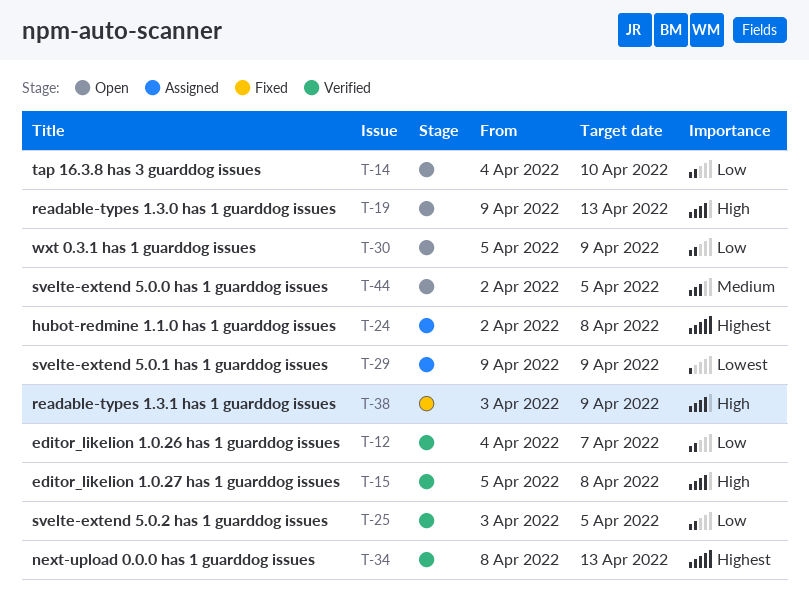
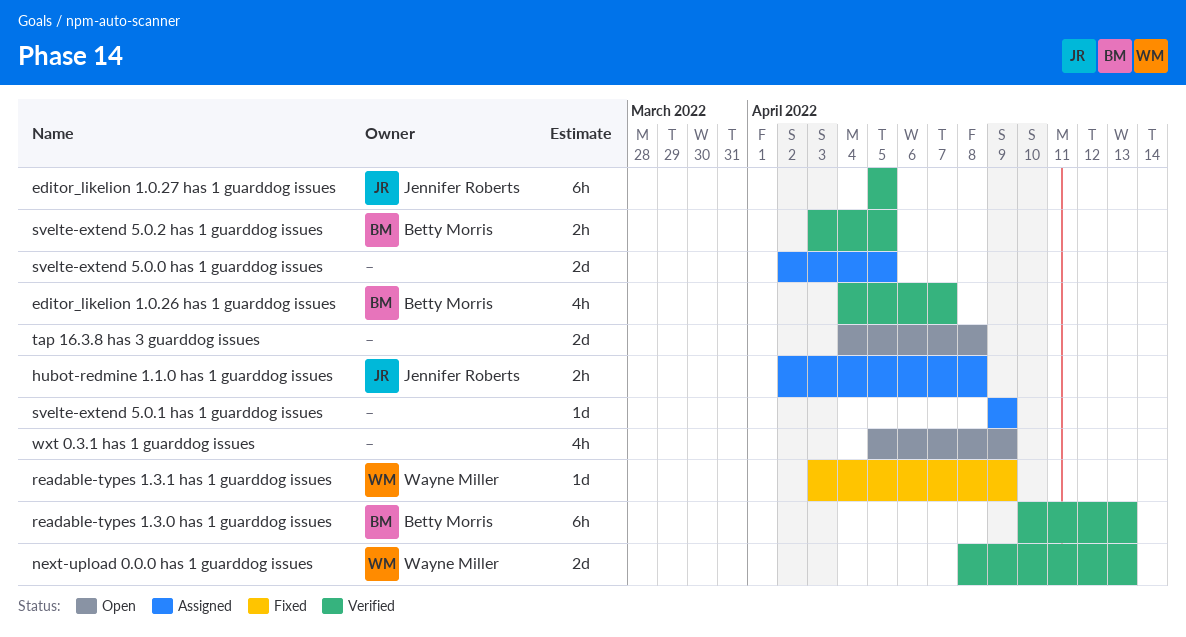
editor_likelion 1.0.27 has 1 guarddog issues, due: Apr 8 -> Apr 5
readable-types 1.3.0 has 1 guarddog issues, status: Open -> Verified
readable-types 1.3.0 has 1 guarddog issues, start: Apr 9 -> Apr 10
svelte-extend 5.0.0 has 1 guarddog issues, status: Open -> Assigned
tap 16.3.8 has 3 guarddog issues, due: Apr 10 -> Apr 8

